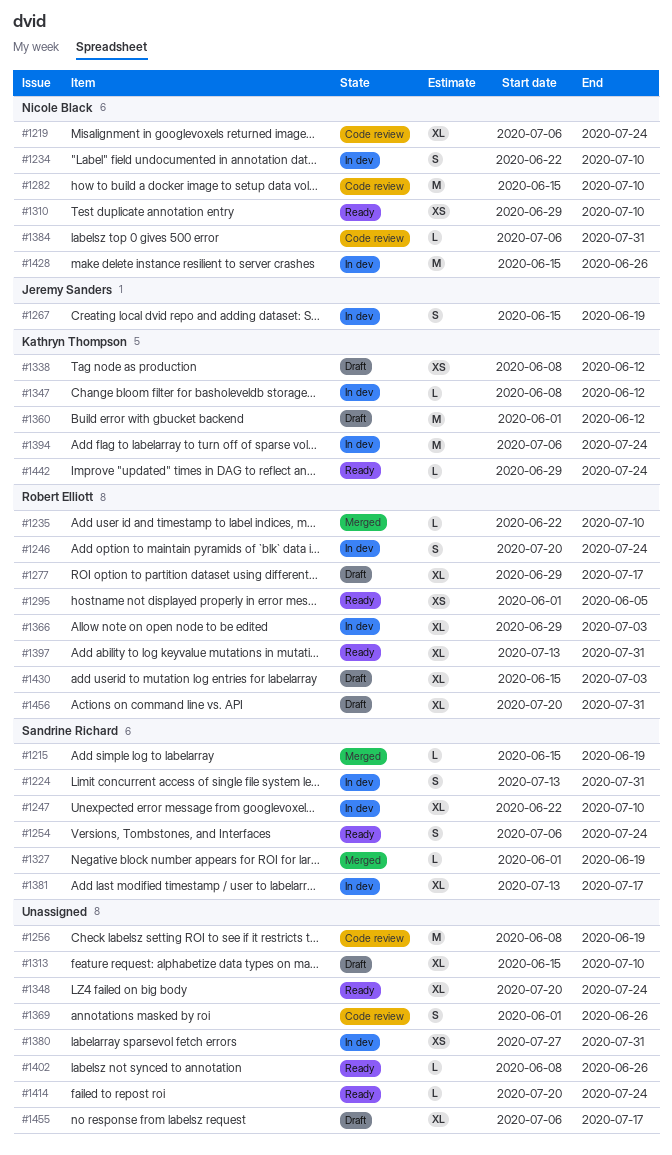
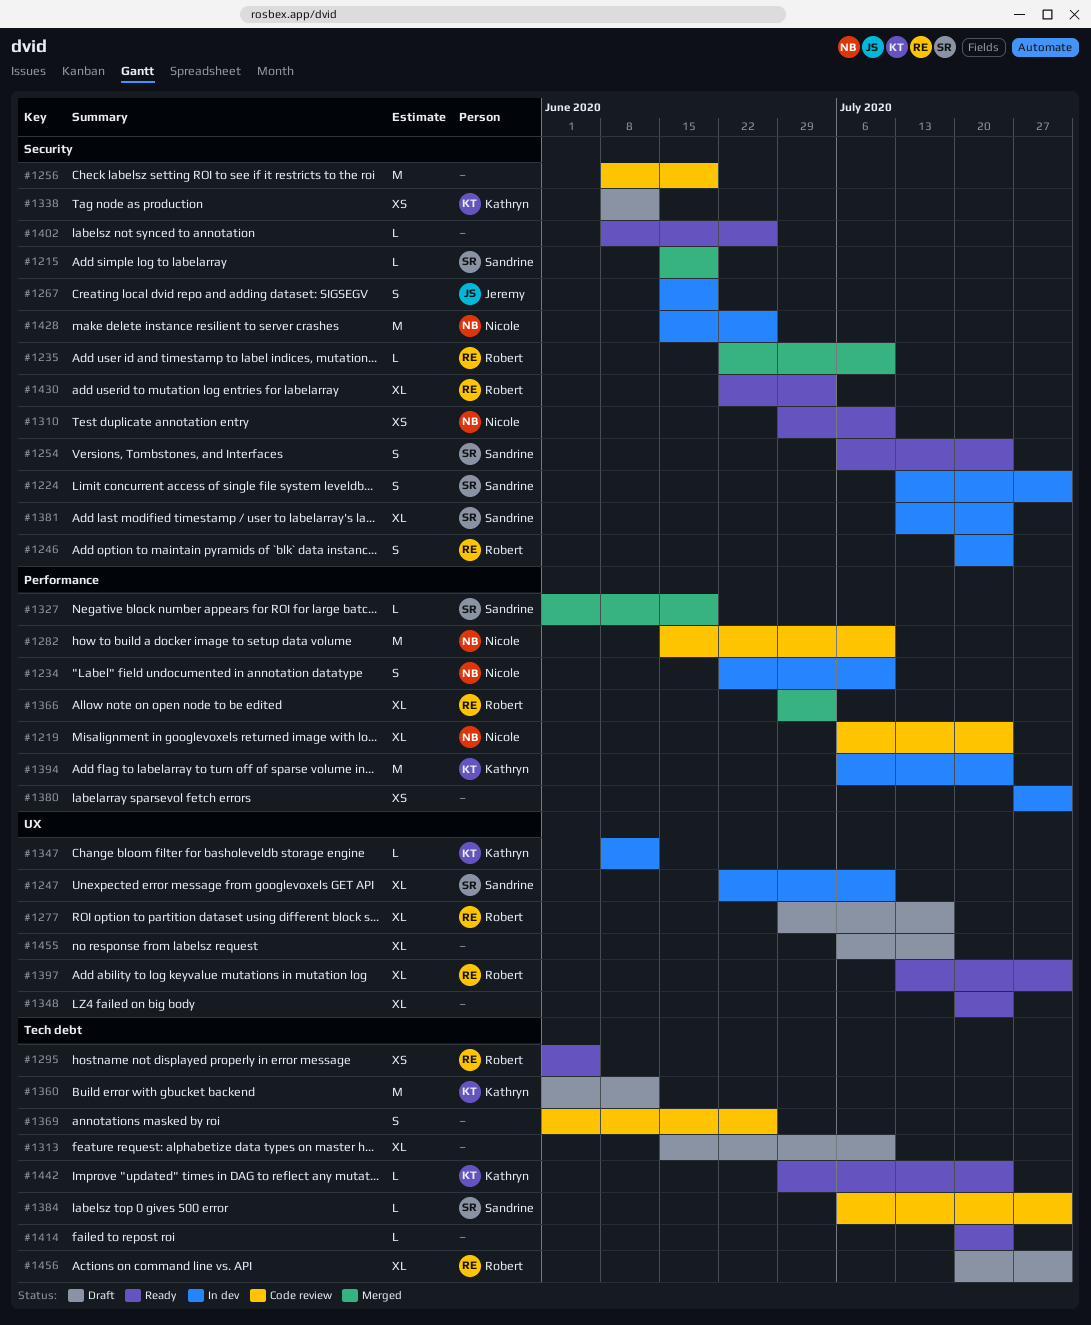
#1366, status: In dev -> Merged
#1381, due: Jul 17 -> Jul 24
#1384, owner: Nicole Black -> Sandrine Richard
#1430, status: Draft -> Ready
#1430, start: Jun 15 -> Jun 22

